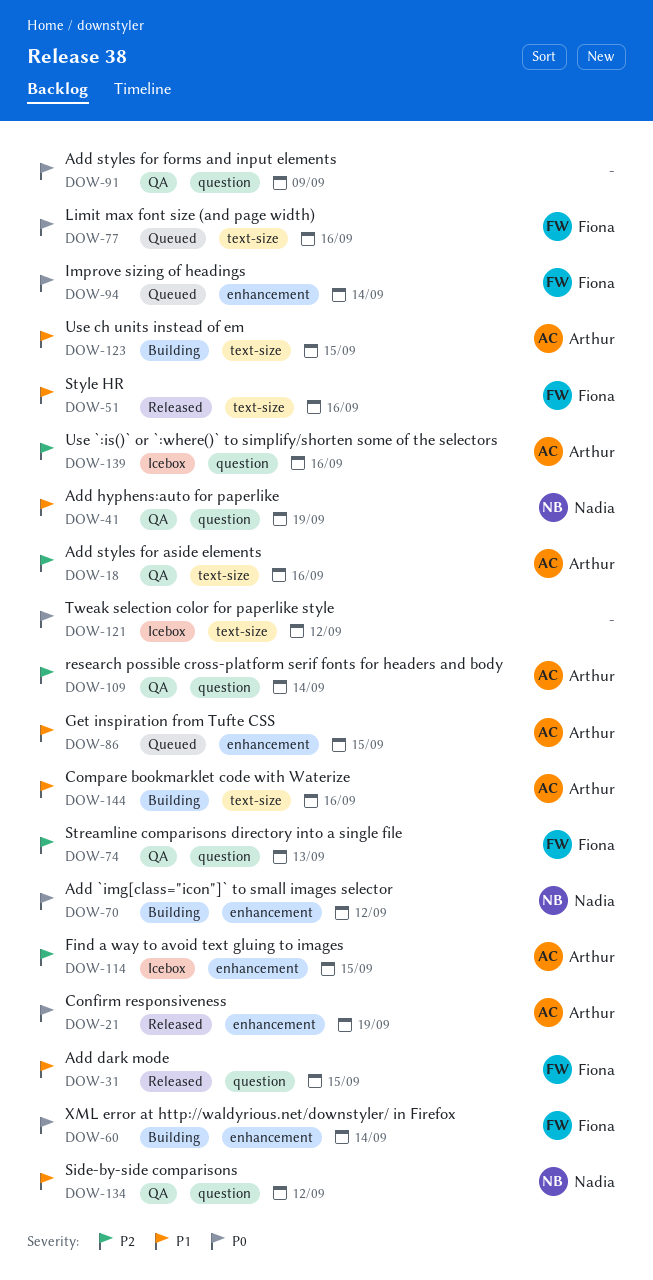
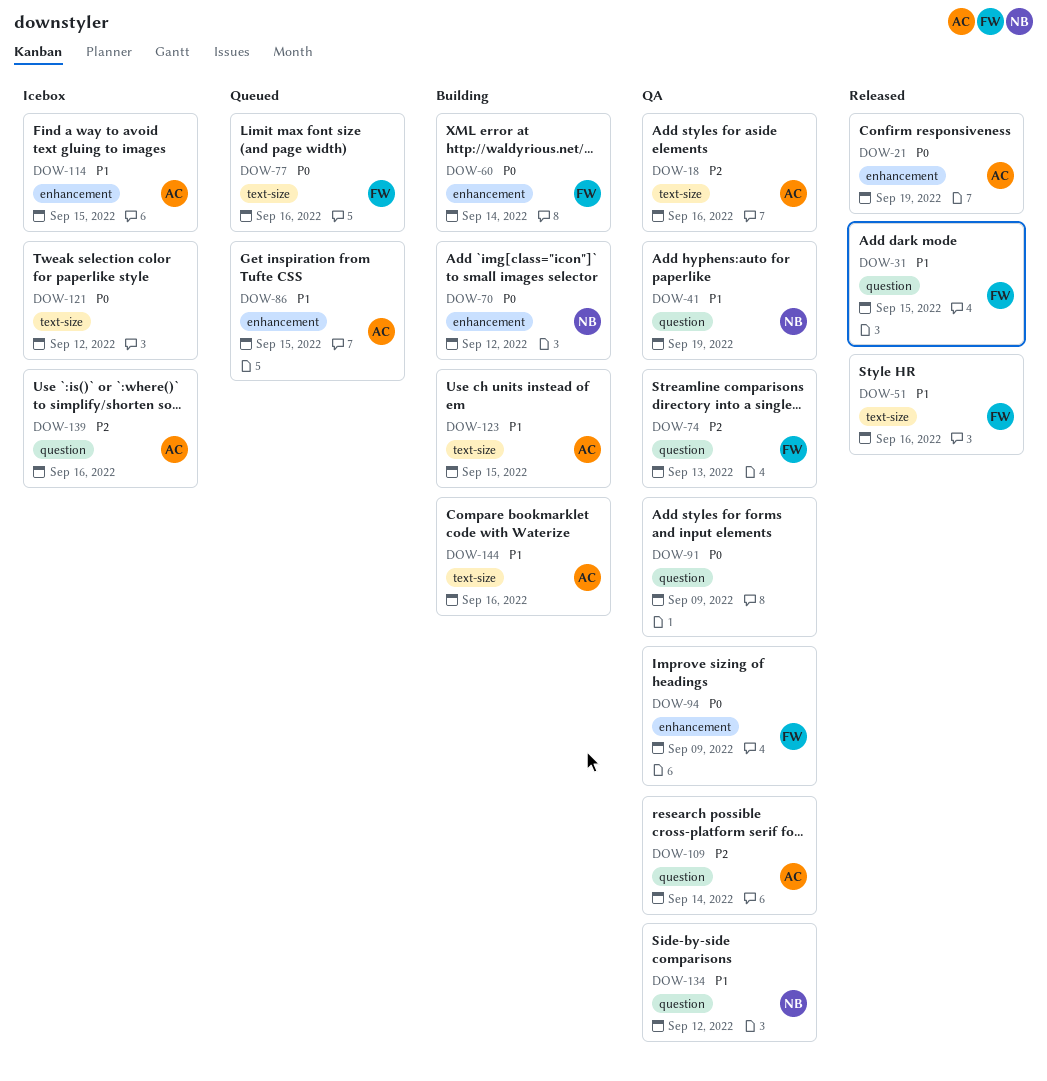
DOW-94, status: Queued -> QA
DOW-94, due: Sep 14 -> Sep 9
DOW-114, priority: P2 -> P1

